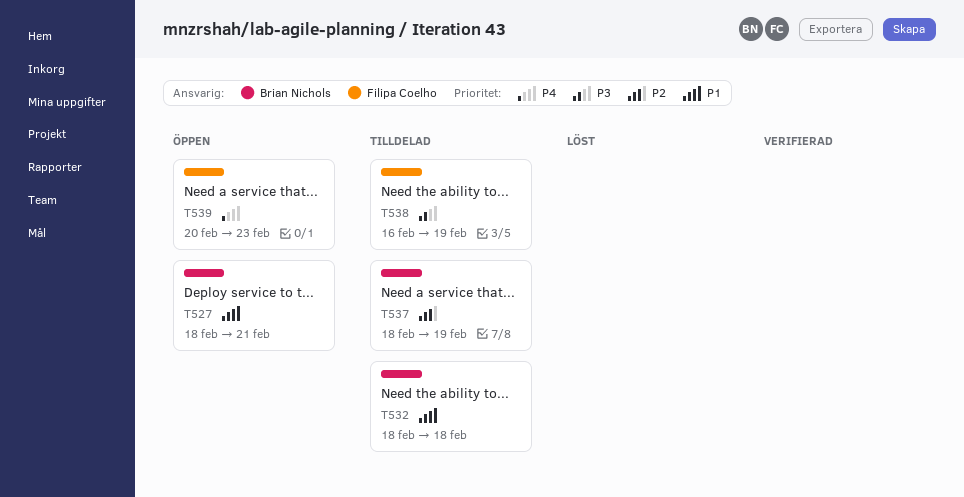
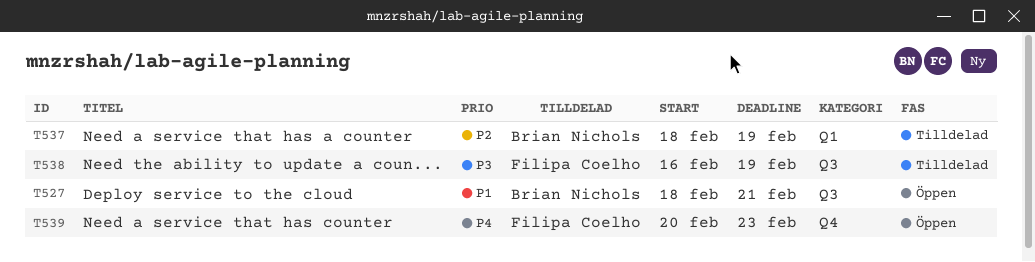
T532: present -> none

